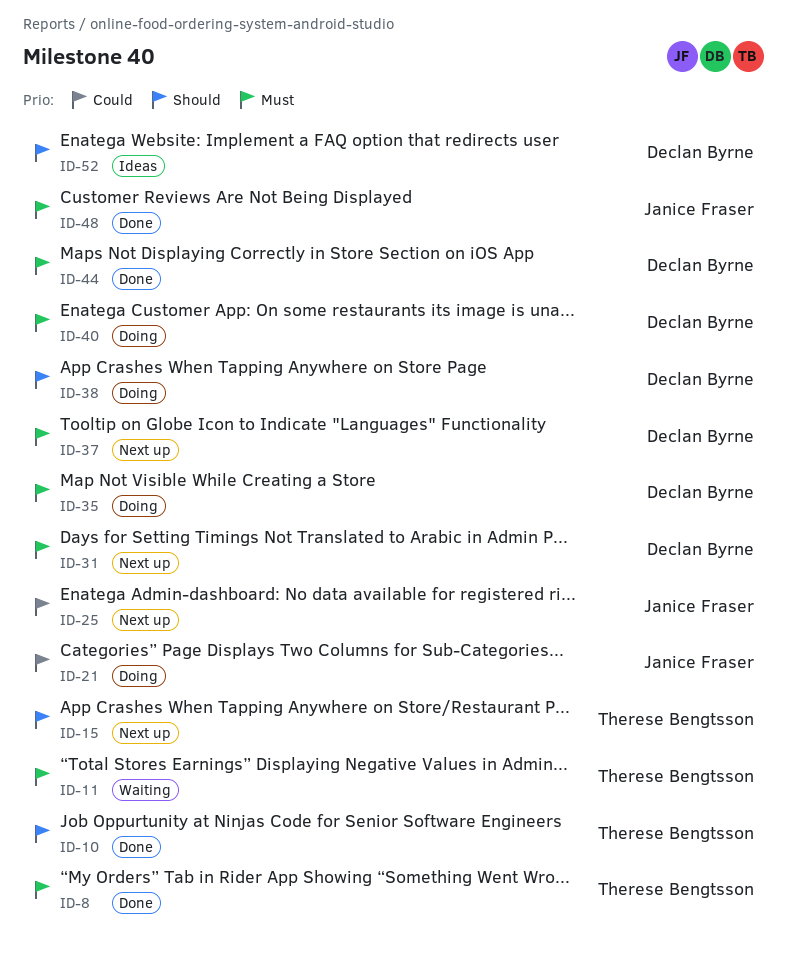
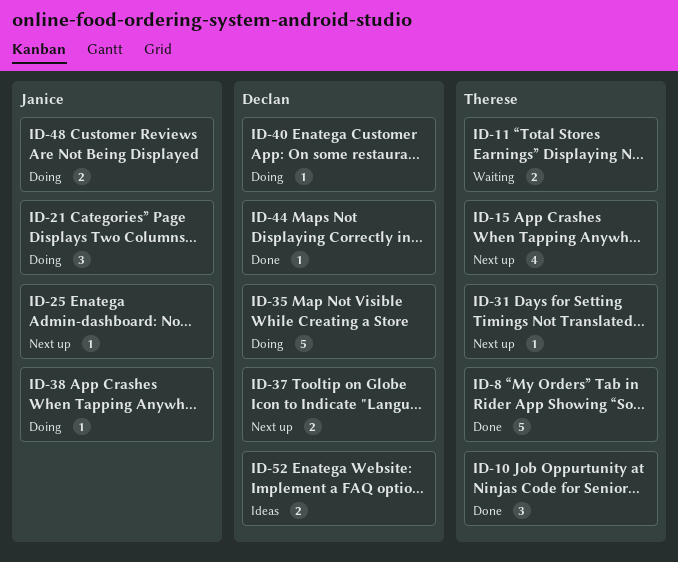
ID-31, owner: Declan Byrne -> Therese Bengtsson
ID-38, owner: Declan Byrne -> Janice Fraser
ID-48, status: Done -> Doing

